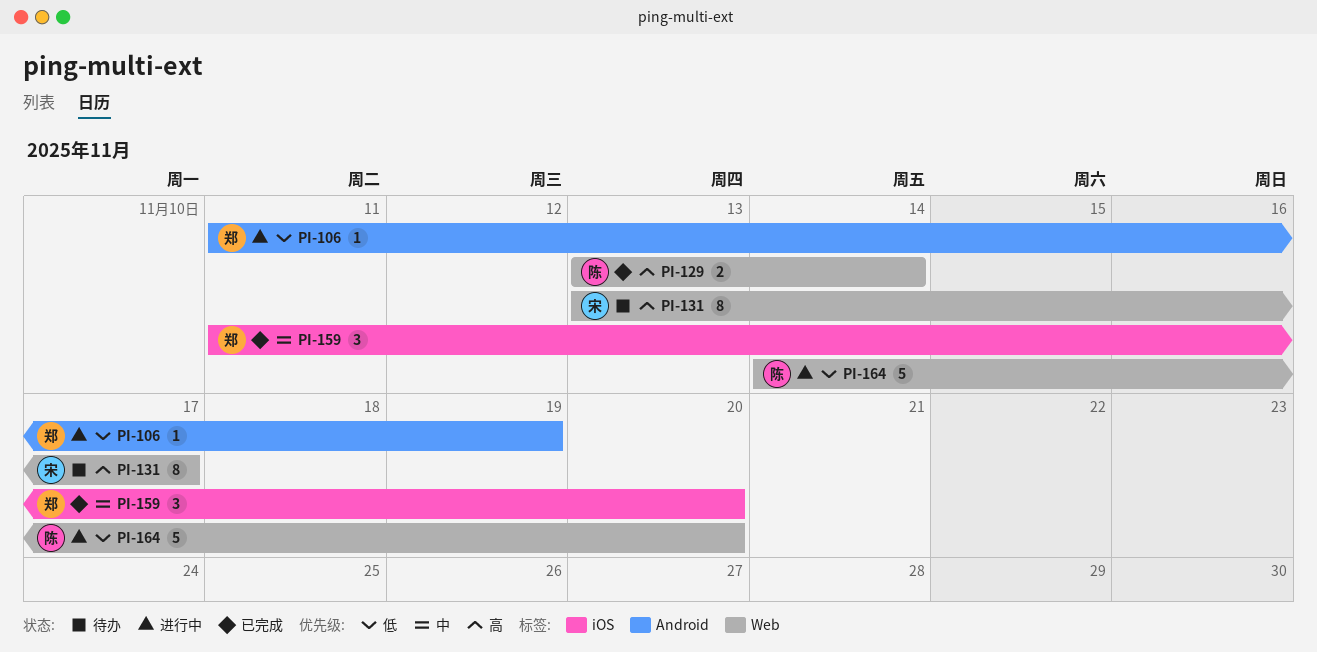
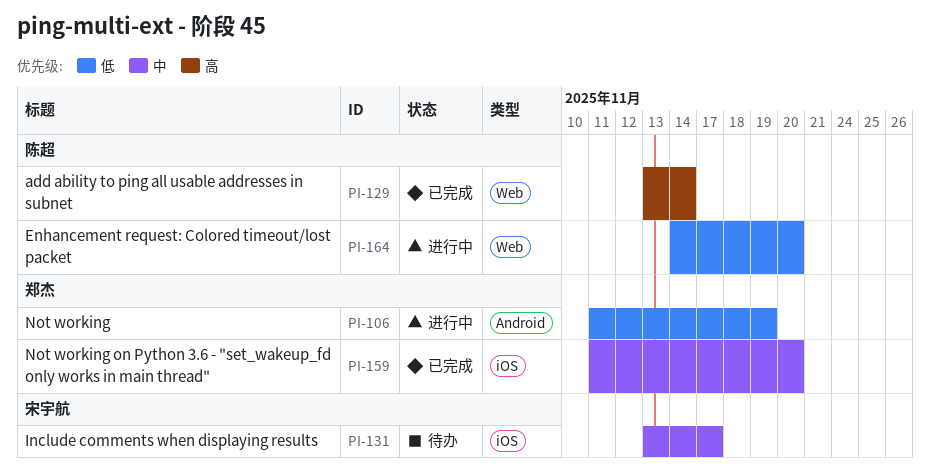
PI-131, priority: 高 -> 中
PI-131, label: Web -> iOS

